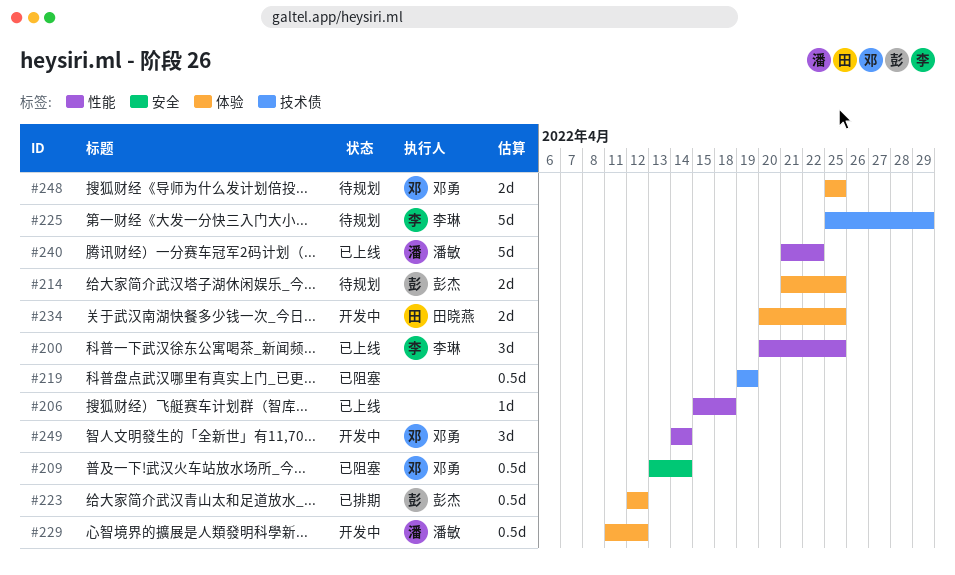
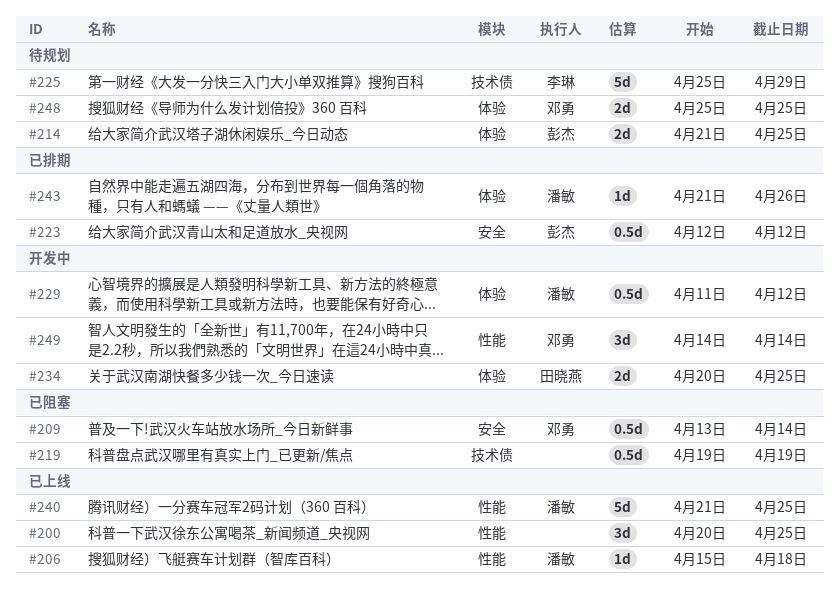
#200, owner: 李琳 -> none
#206, owner: none -> 潘敏
#223, label: 体验 -> 安全
#240, due: Apr 22 -> Apr 25
#243: none -> present

